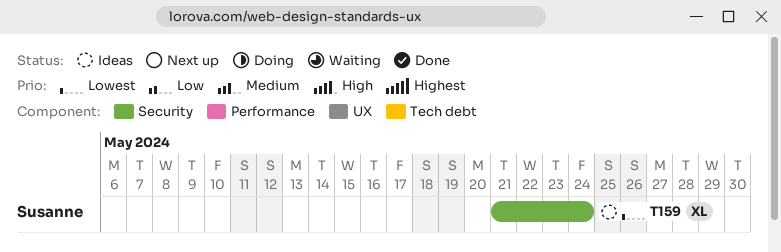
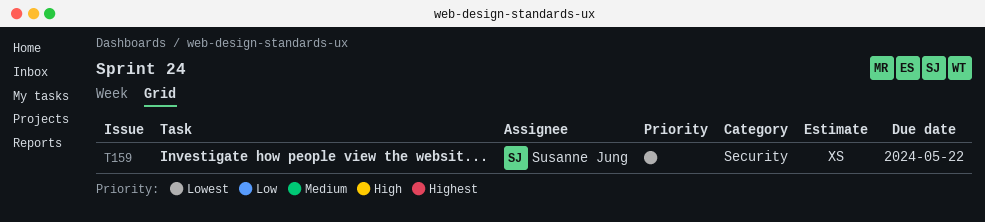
T159, estimate: XL -> XS
T159, due: May 24 -> May 22

